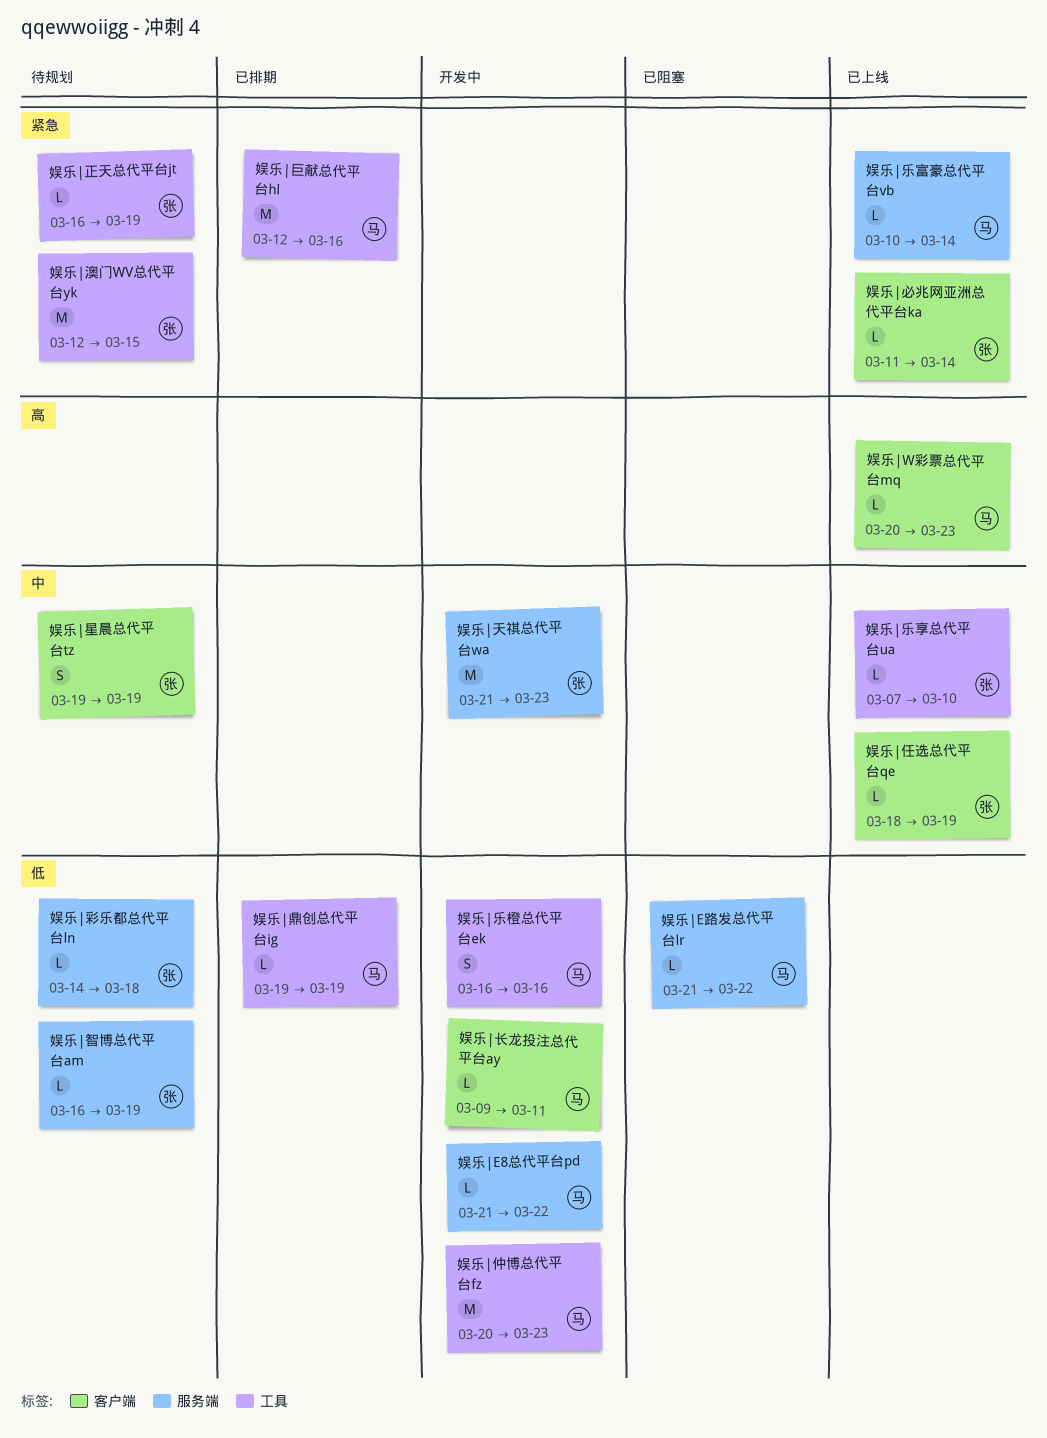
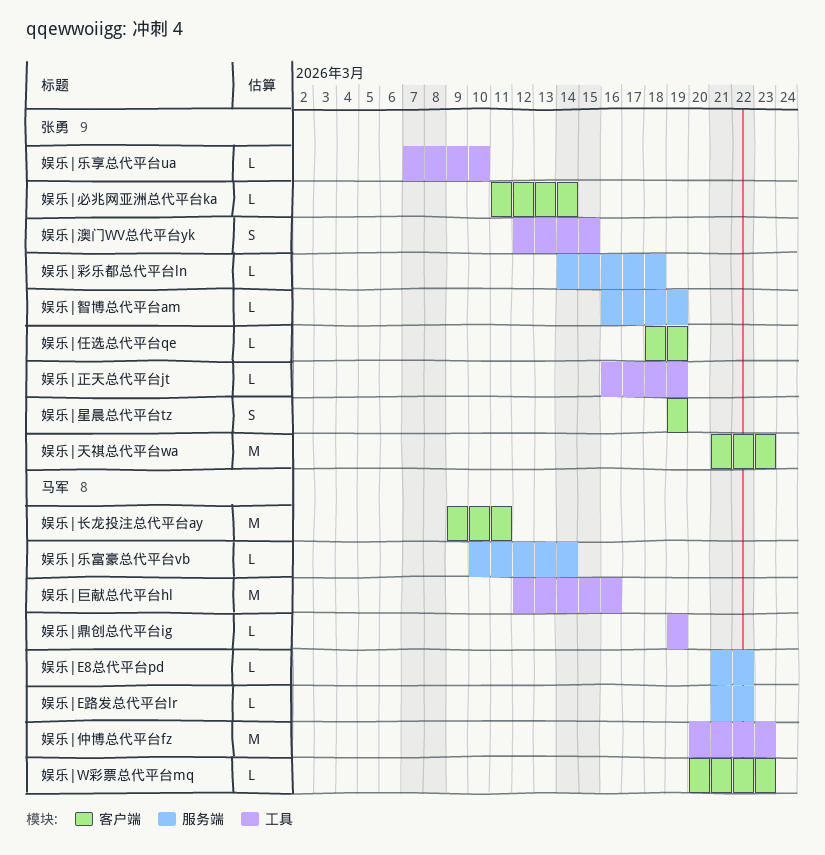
娱乐|乐橙总代平台ek: present -> none
娱乐|天祺总代平台wa, label: 服务端 -> 客户端
娱乐|澳门WV总代平台yk, estimate: M -> S
娱乐|长龙投注总代平台ay, estimate: L -> M

